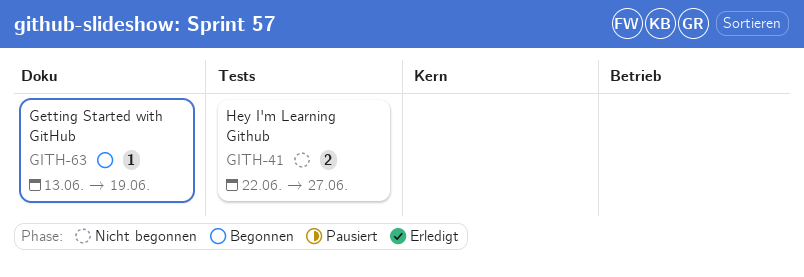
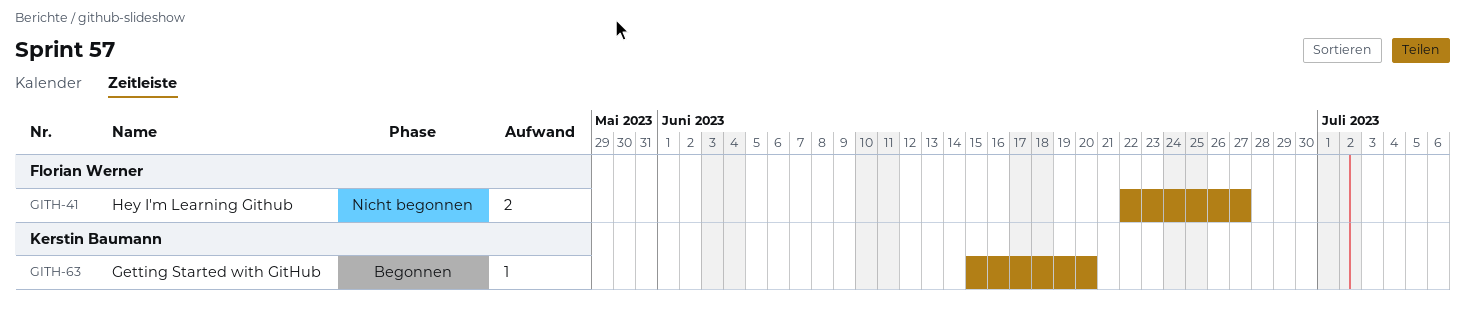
GITH-63, start: Jun 13 -> Jun 15
GITH-63, due: Jun 19 -> Jun 20

